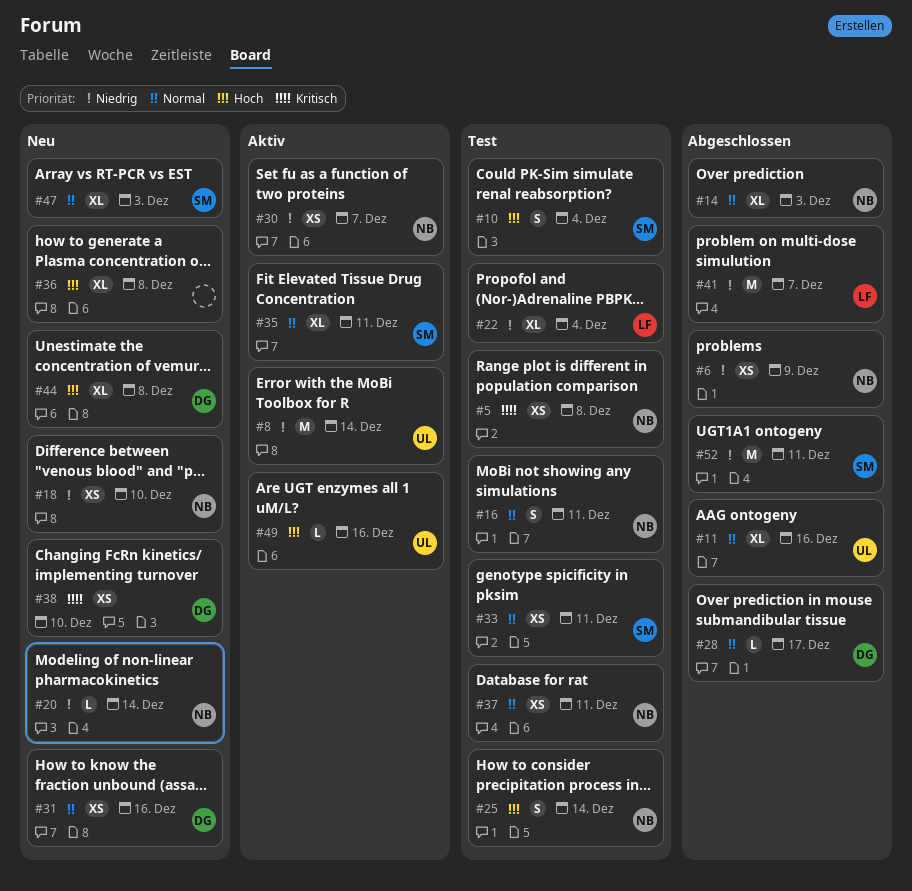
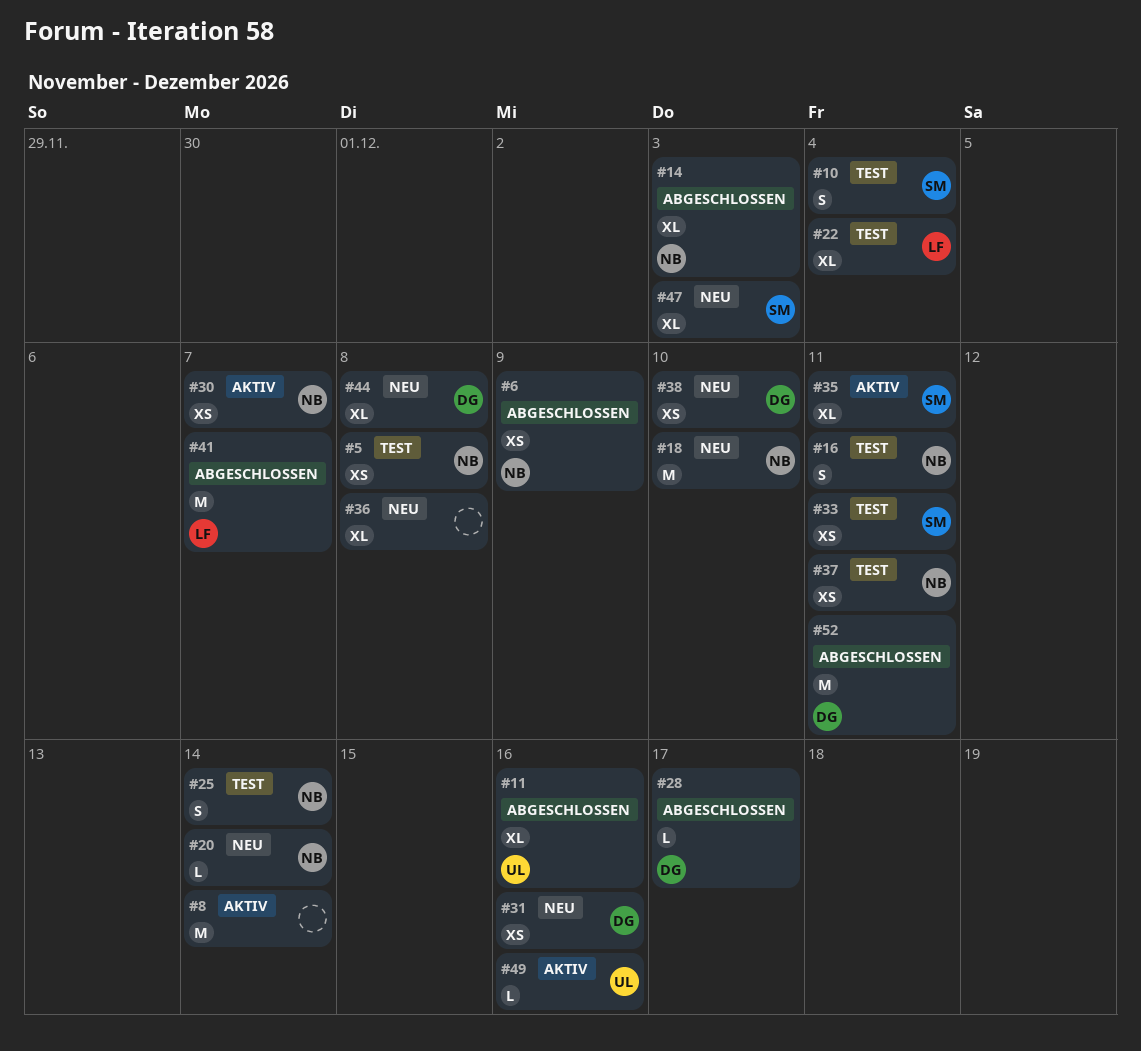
#8, owner: UL -> none
#18, estimate: XS -> M
#52, owner: SM -> DG

